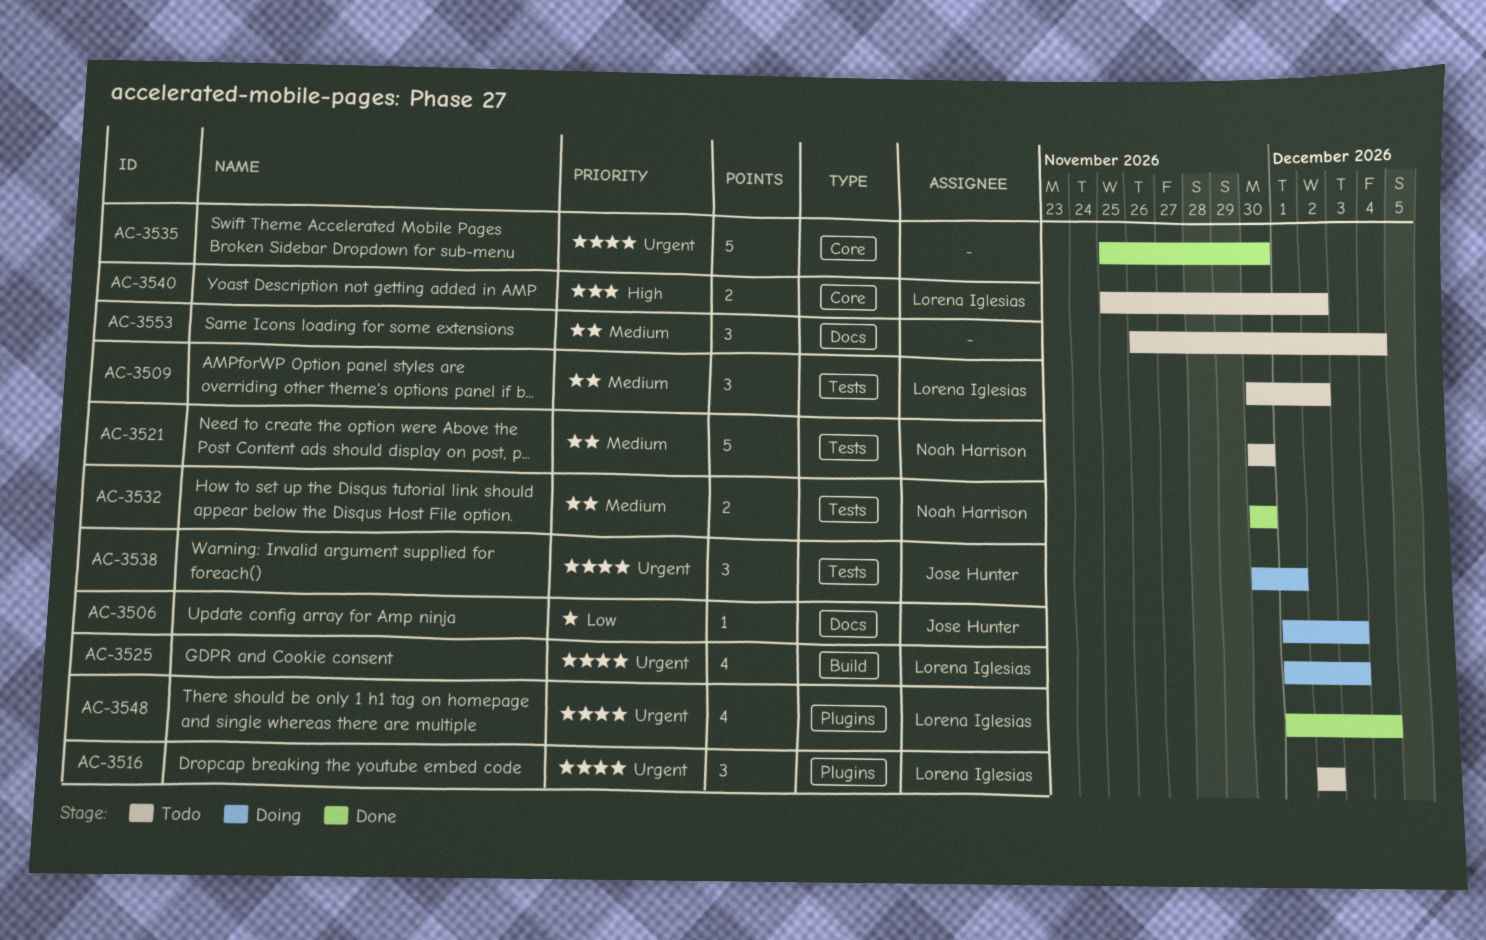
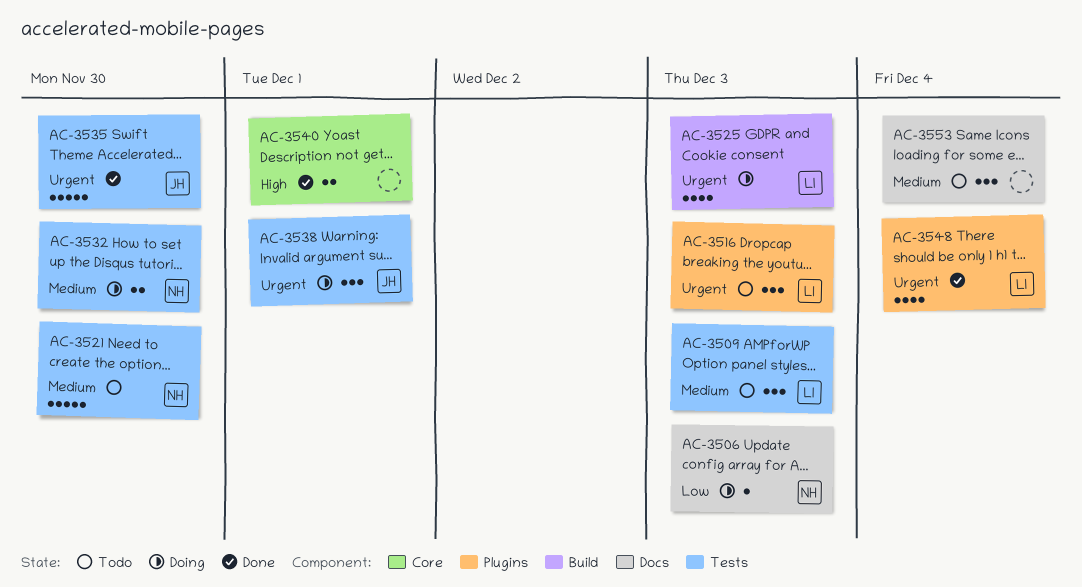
AC-3506, owner: Jose Hunter -> Noah Harrison
AC-3509, due: Dec 2 -> Dec 3
AC-3516, due: Dec 2 -> Dec 3
AC-3532, status: Done -> Doing
AC-3535, owner: none -> Jose Hunter
AC-3535, label: Core -> Tests
AC-3540, status: Todo -> Done
AC-3540, owner: Lorena Iglesias -> none
AC-3540, due: Dec 2 -> Dec 1

